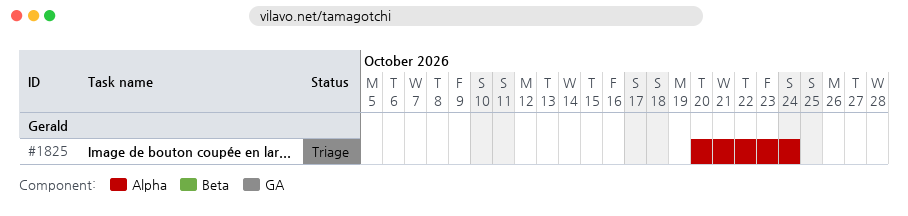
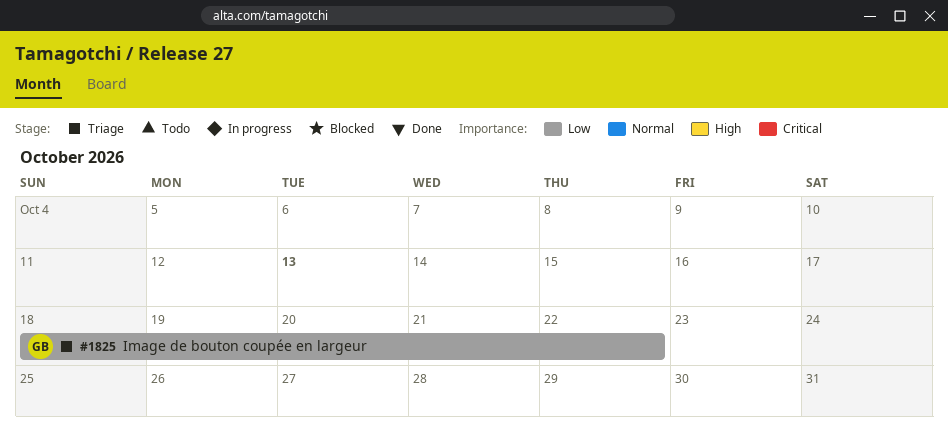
#1825, start: Oct 20 -> Oct 18
#1825, due: Oct 24 -> Oct 22

